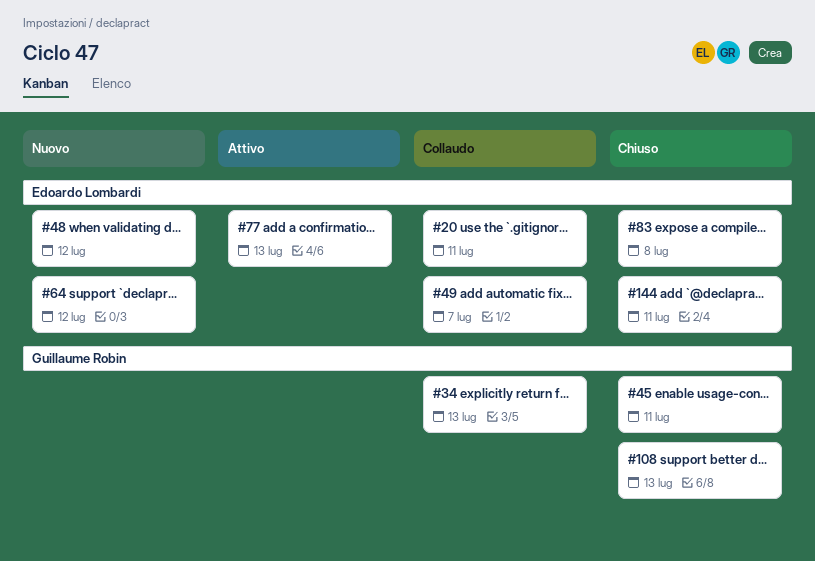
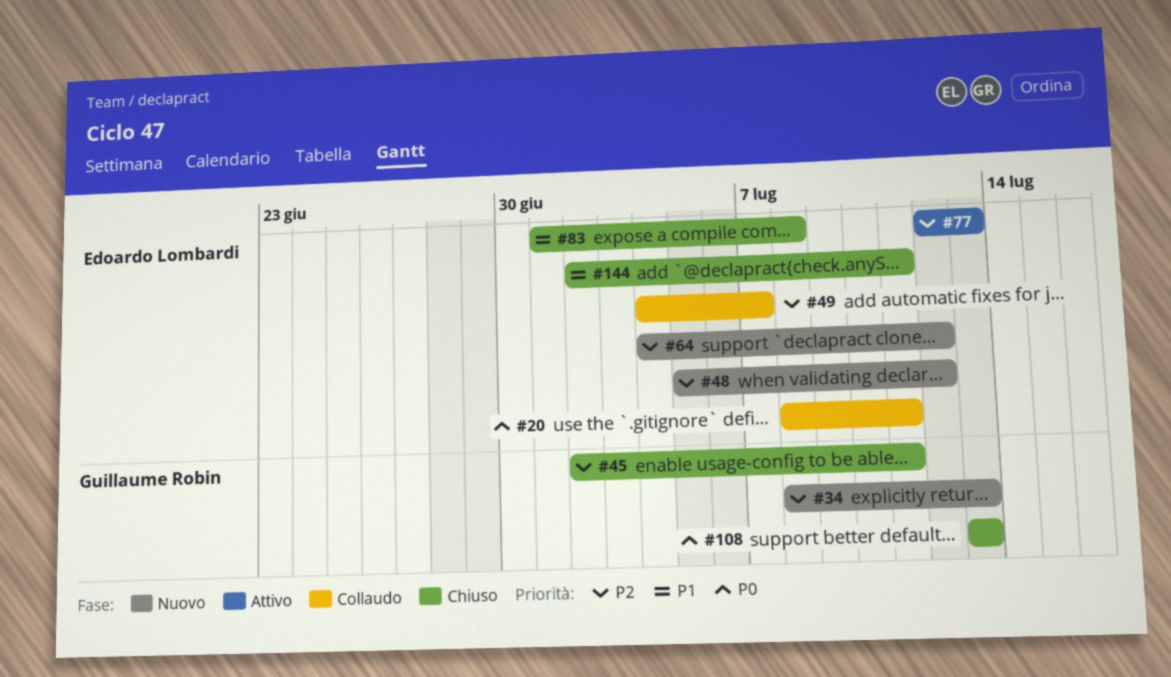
#34, status: Collaudo -> Nuovo

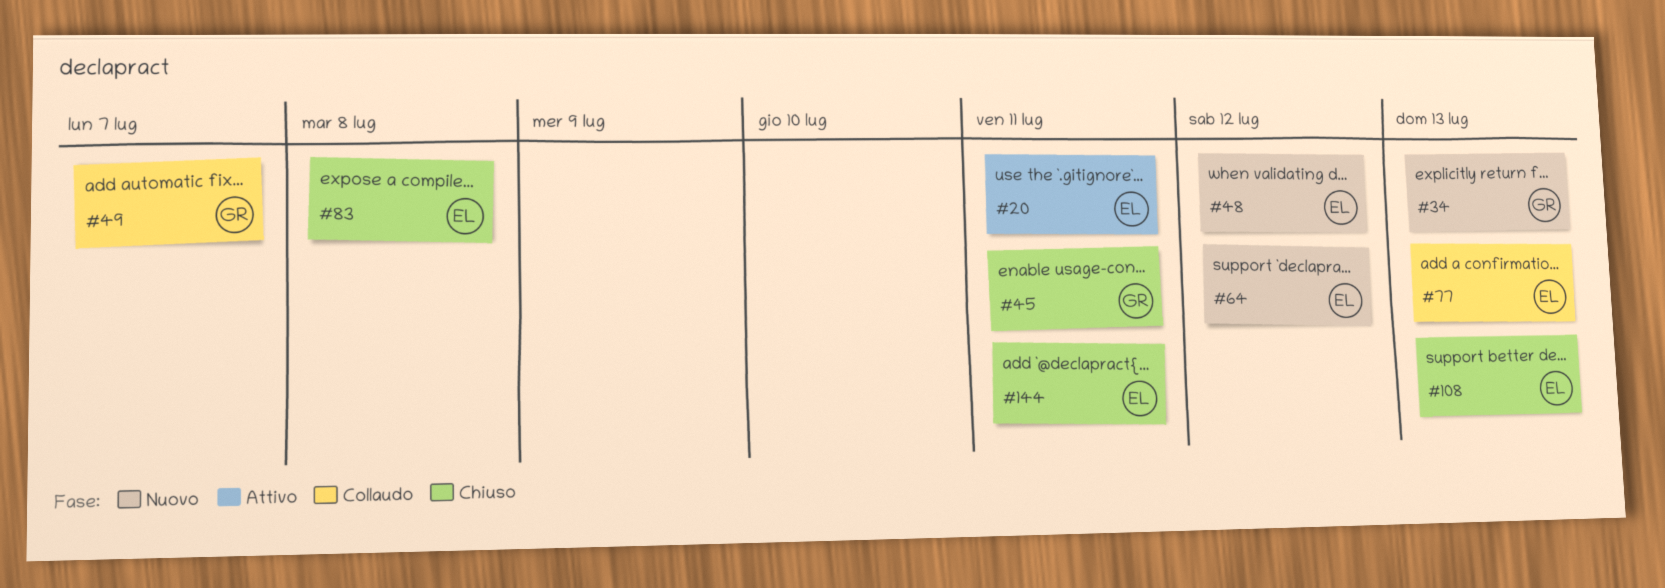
#20, status: Collaudo -> Attivo
#49, owner: Edoardo Lombardi -> Guillaume Robin
#77, status: Attivo -> Collaudo
#108, owner: Guillaume Robin -> Edoardo Lombardi

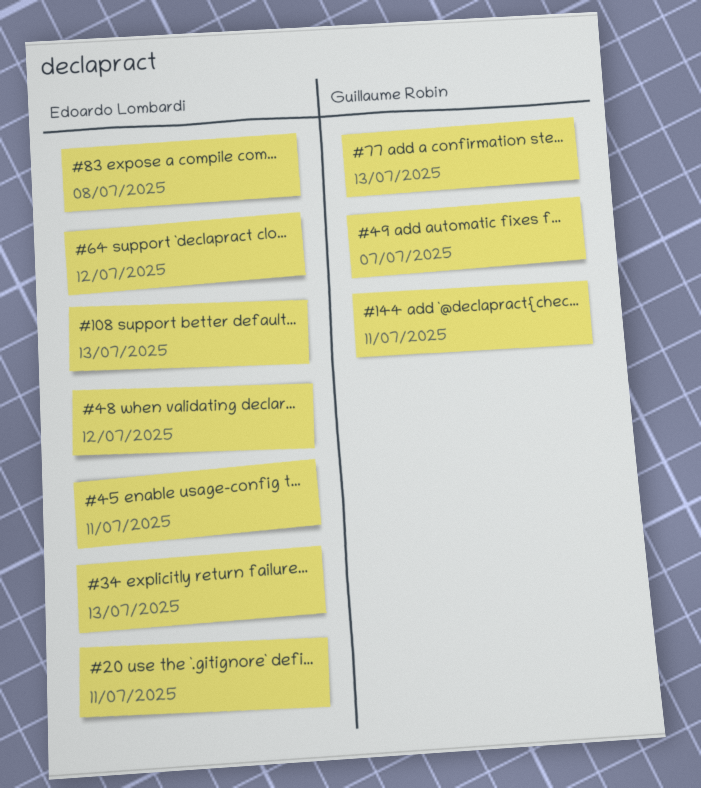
#34, owner: Guillaume Robin -> Edoardo Lombardi
#45, owner: Guillaume Robin -> Edoardo Lombardi
#77, owner: Edoardo Lombardi -> Guillaume Robin
#144, owner: Edoardo Lombardi -> Guillaume Robin

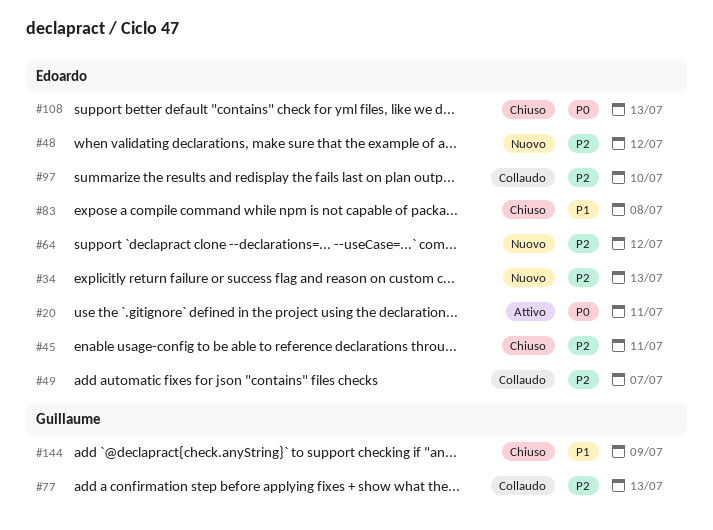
#49, owner: Guillaume Robin -> Edoardo Lombardi
#97: none -> present
#144, due: Jul 11 -> Jul 9

